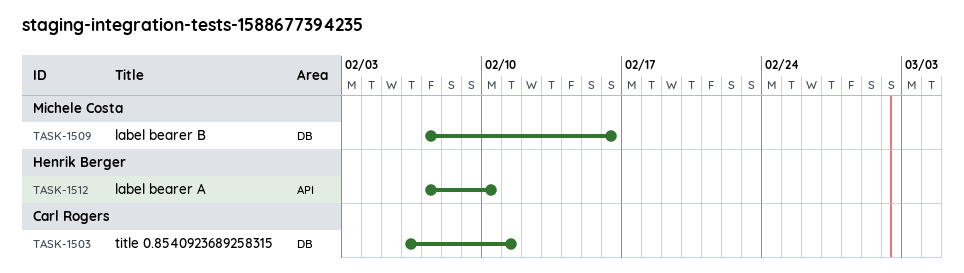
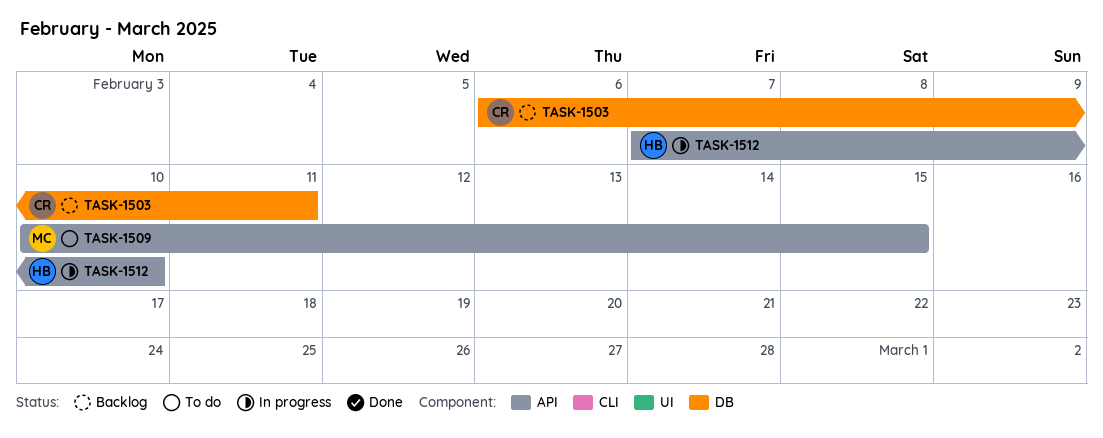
TASK-1509, label: DB -> API
TASK-1509, start: Feb 7 -> Feb 10
TASK-1509, due: Feb 16 -> Feb 15

